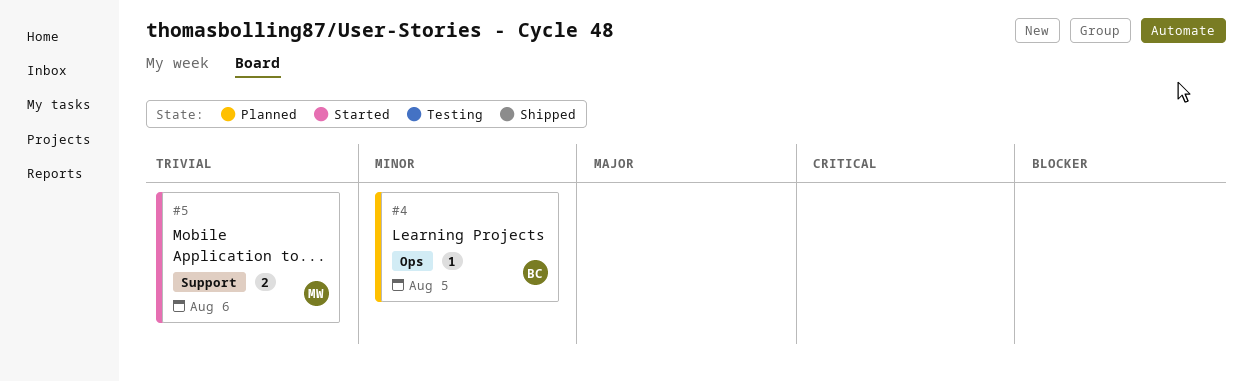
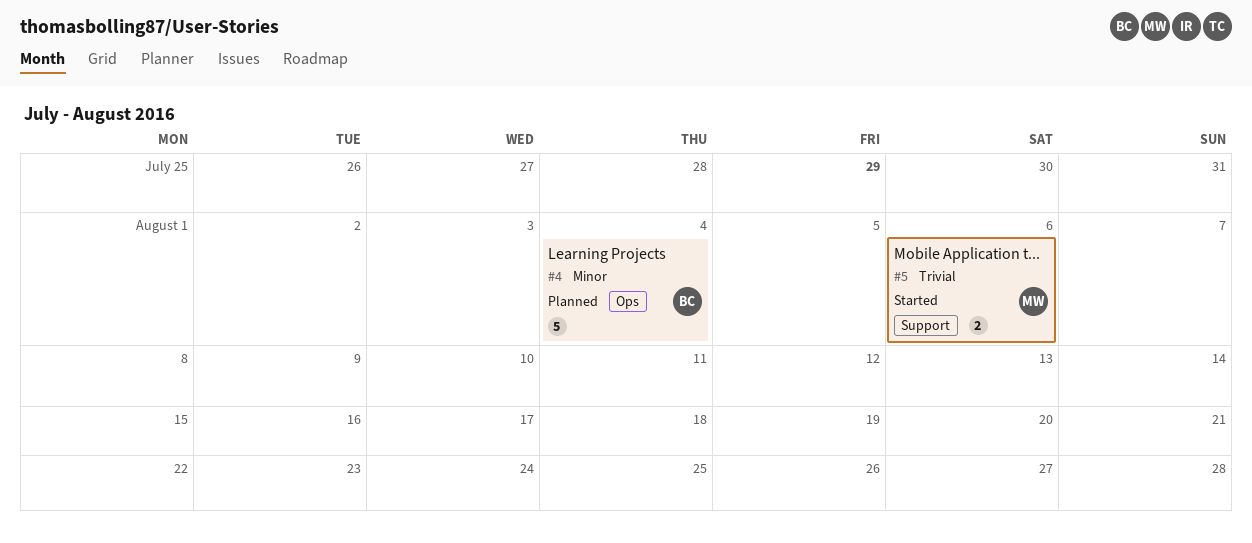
#4, estimate: 1 -> 5
#4, due: Aug 5 -> Aug 4

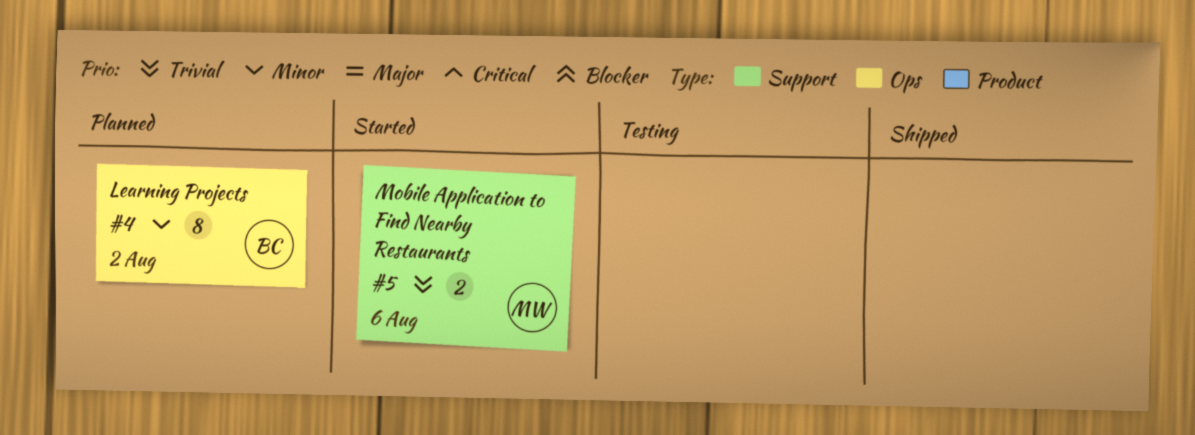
#4, estimate: 5 -> 8
#4, due: Aug 4 -> Aug 2

